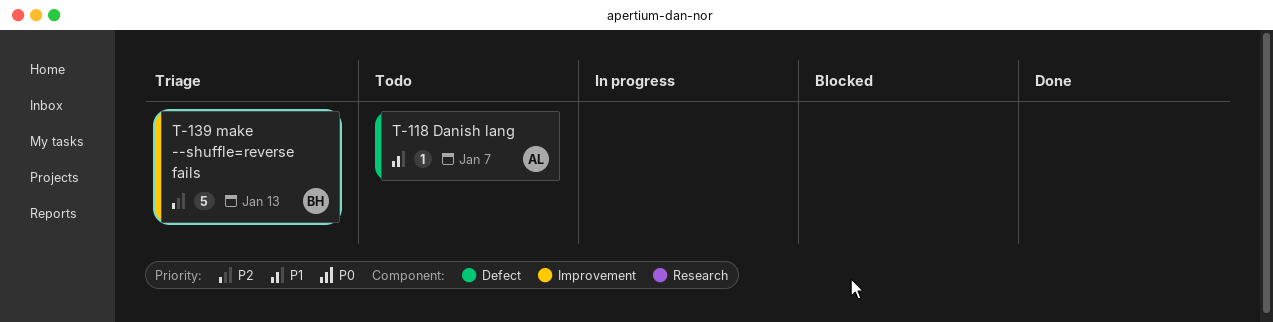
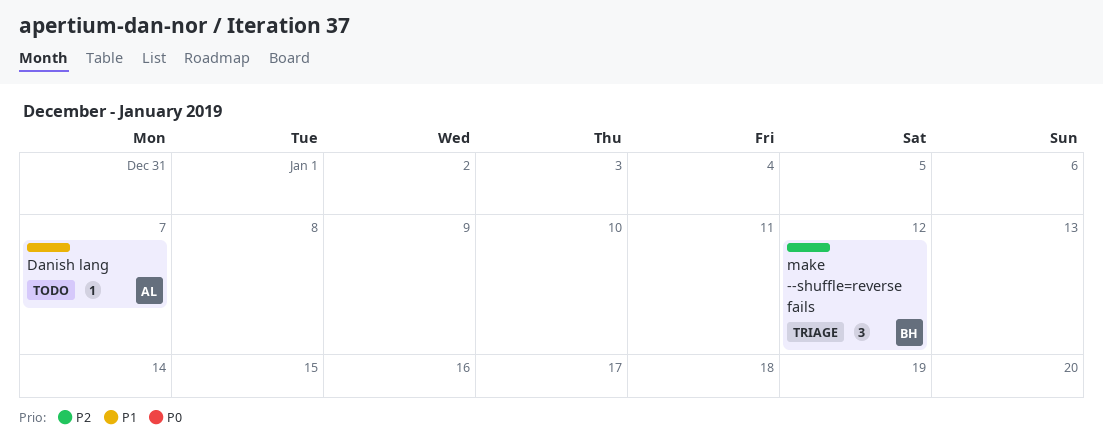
make --shuffle=reverse fails, estimate: 5 -> 3
make --shuffle=reverse fails, due: Jan 13 -> Jan 12

